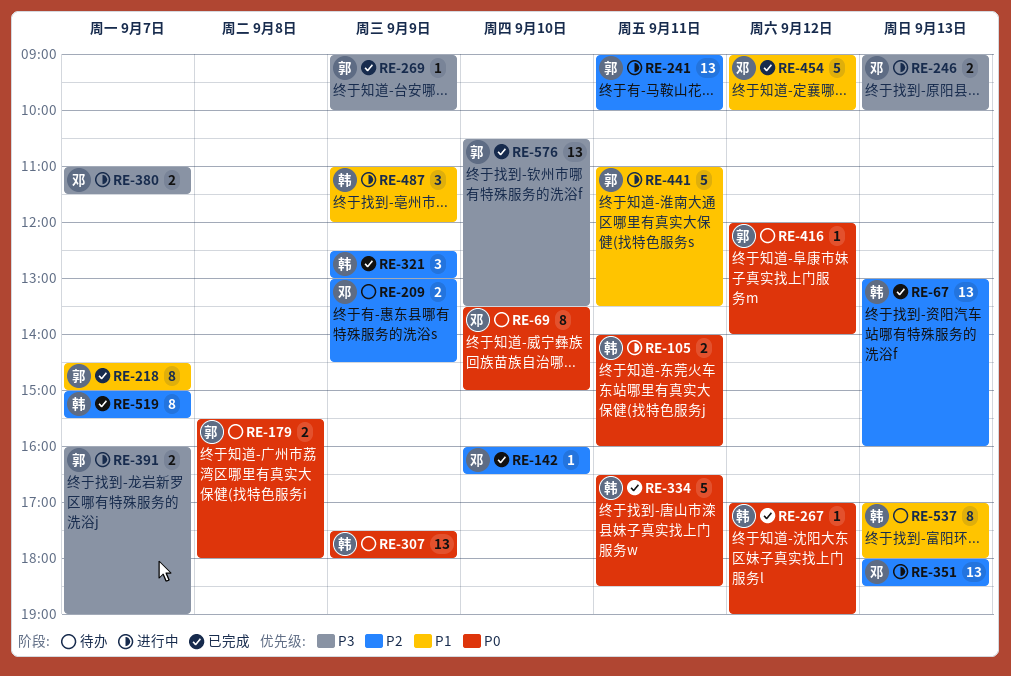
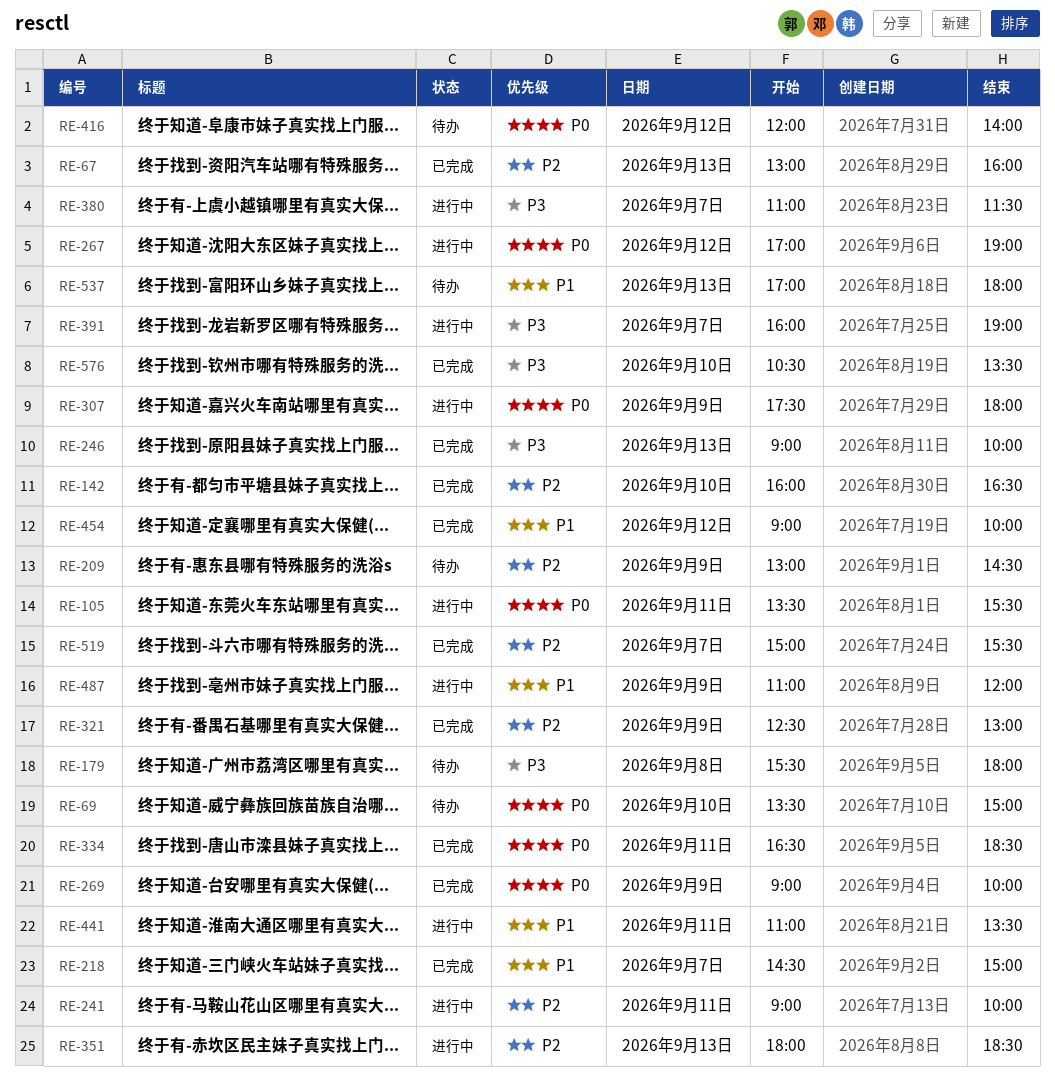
RE-105, begins: 14:00 -> 13:30
RE-105, ends: 16:00 -> 15:30
RE-179, priority: P0 -> P3
RE-246, status: 进行中 -> 已完成
RE-267, status: 已完成 -> 进行中
RE-269, priority: P3 -> P0
RE-307, status: 待办 -> 进行中

